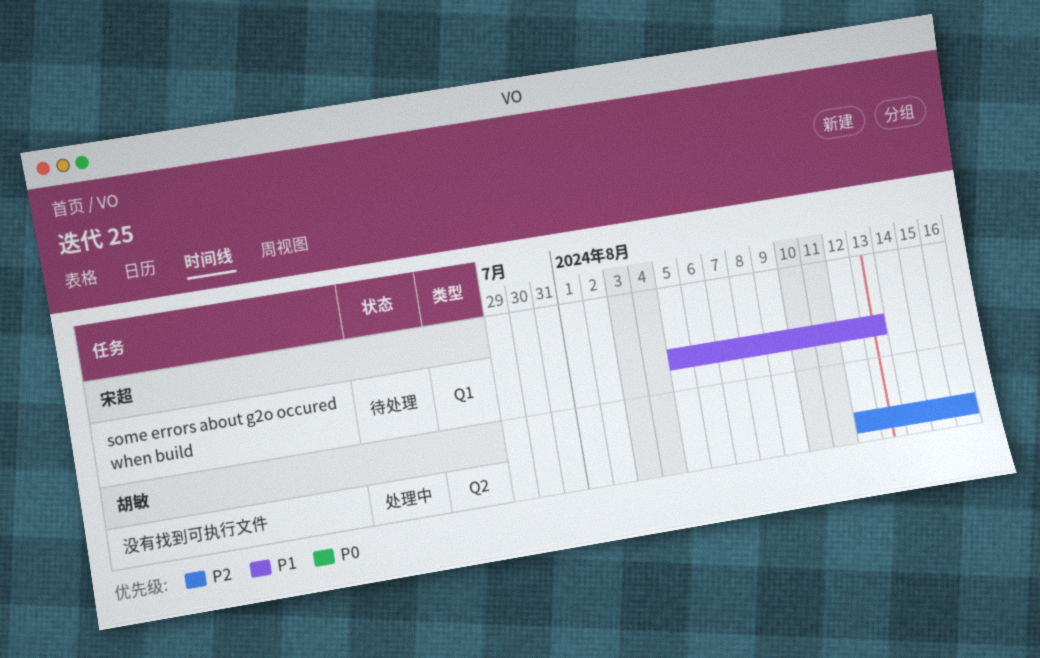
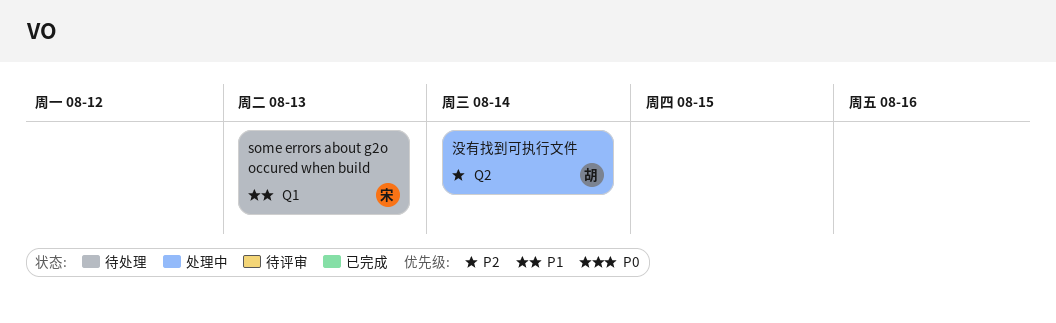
没有找到可执行文件, due: Aug 16 -> Aug 14

